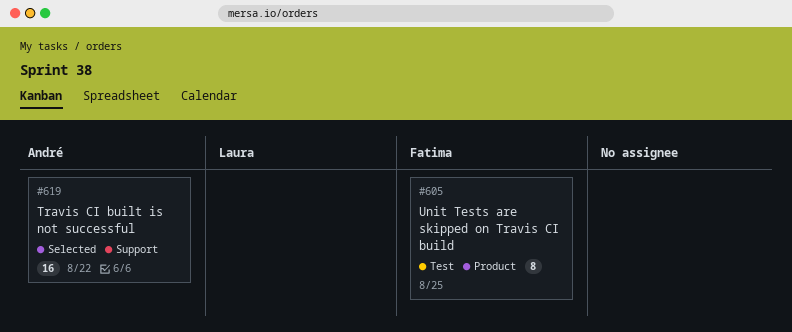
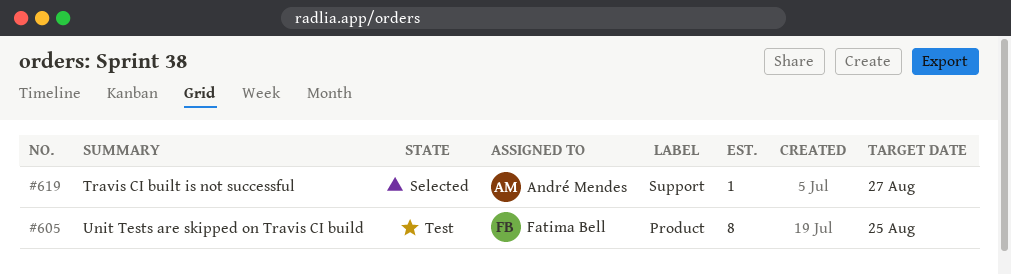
#619, estimate: 16 -> 1
#619, due: Aug 22 -> Aug 27

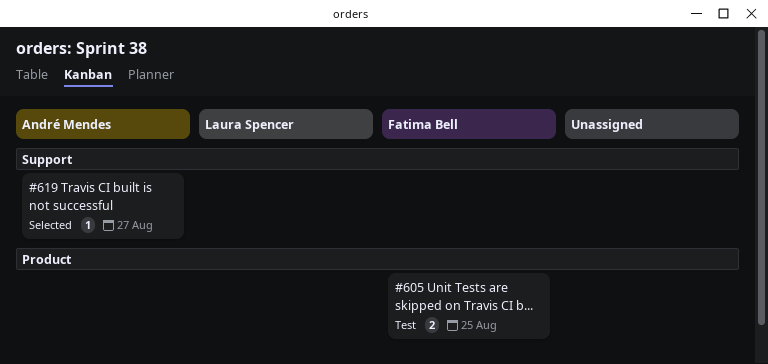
#605, estimate: 8 -> 2

